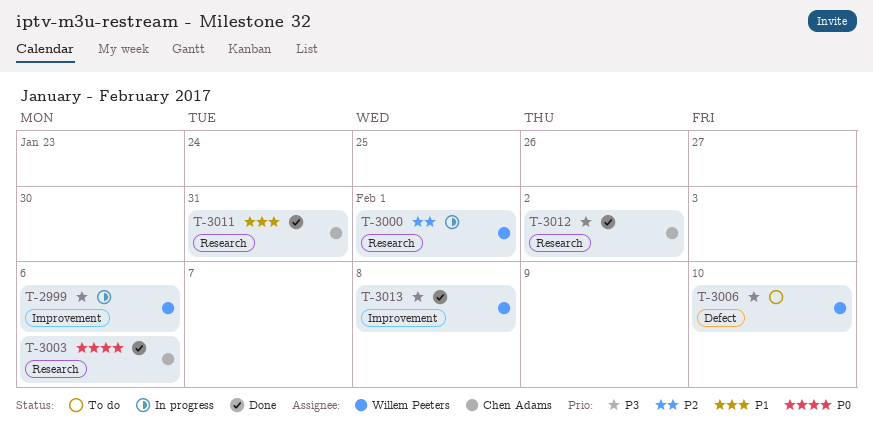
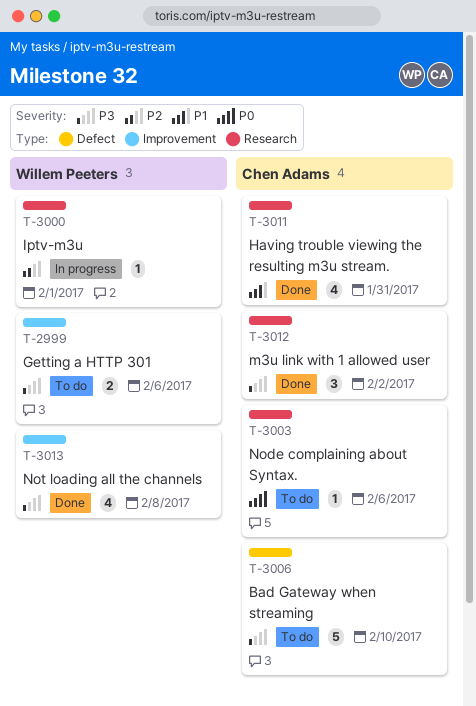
T-2999, status: In progress -> To do
T-3003, status: Done -> To do
T-3006, owner: Willem Peeters -> Chen Adams

